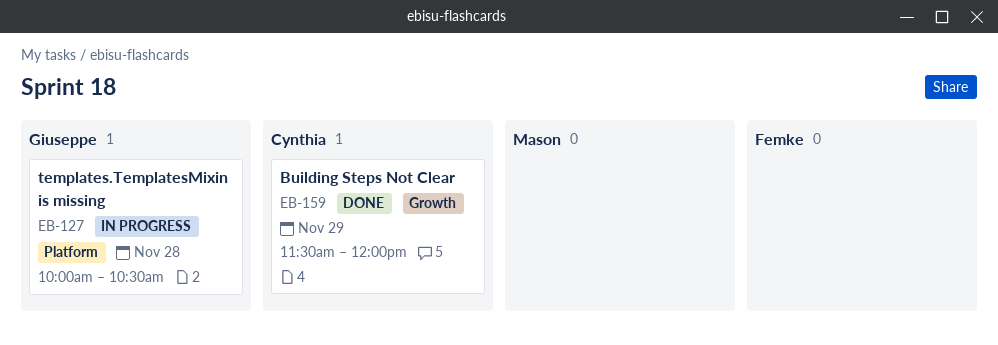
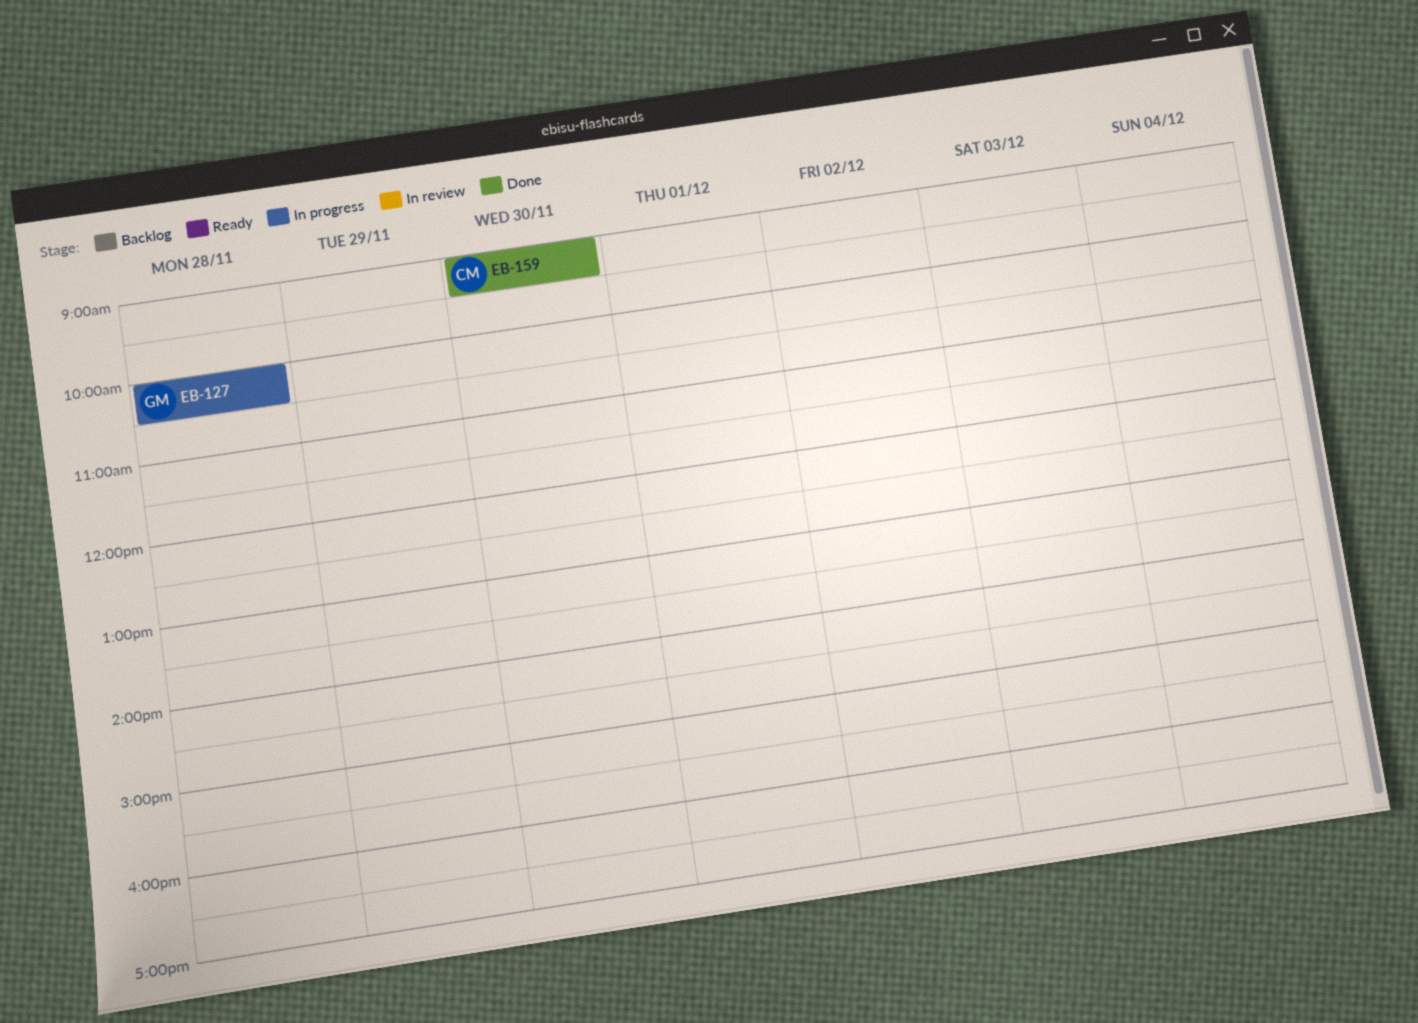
EB-159, day: Nov 29 -> Nov 30
EB-159, begins: 11:30 -> 09:00
EB-159, ends: 12:00 -> 09:30

